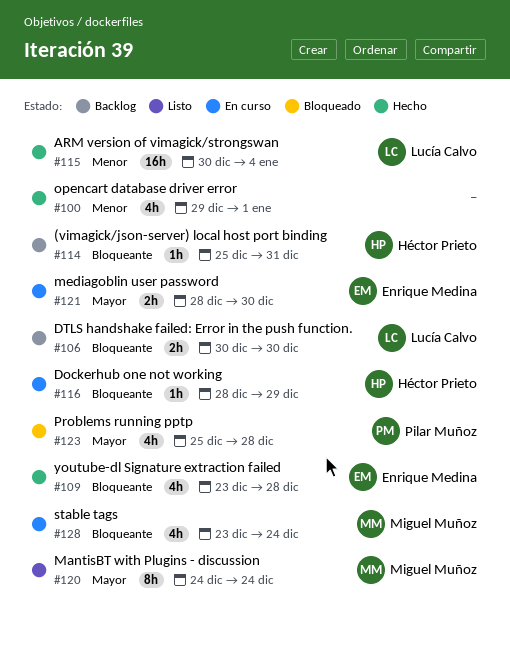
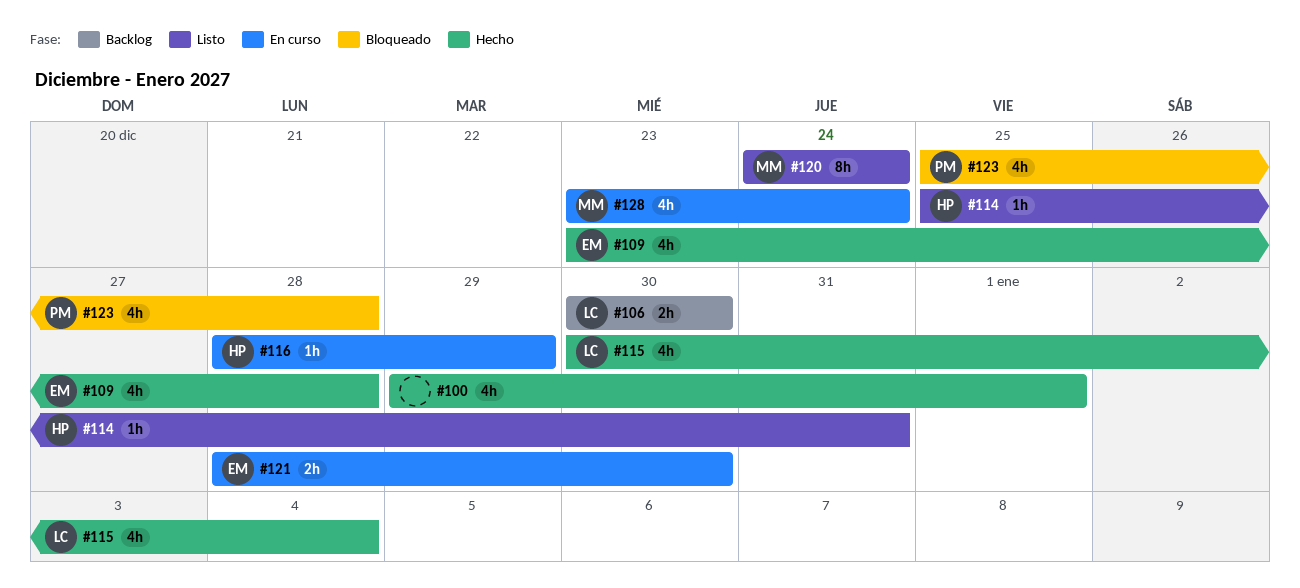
#114, status: Backlog -> Listo
#115, estimate: 16h -> 4h

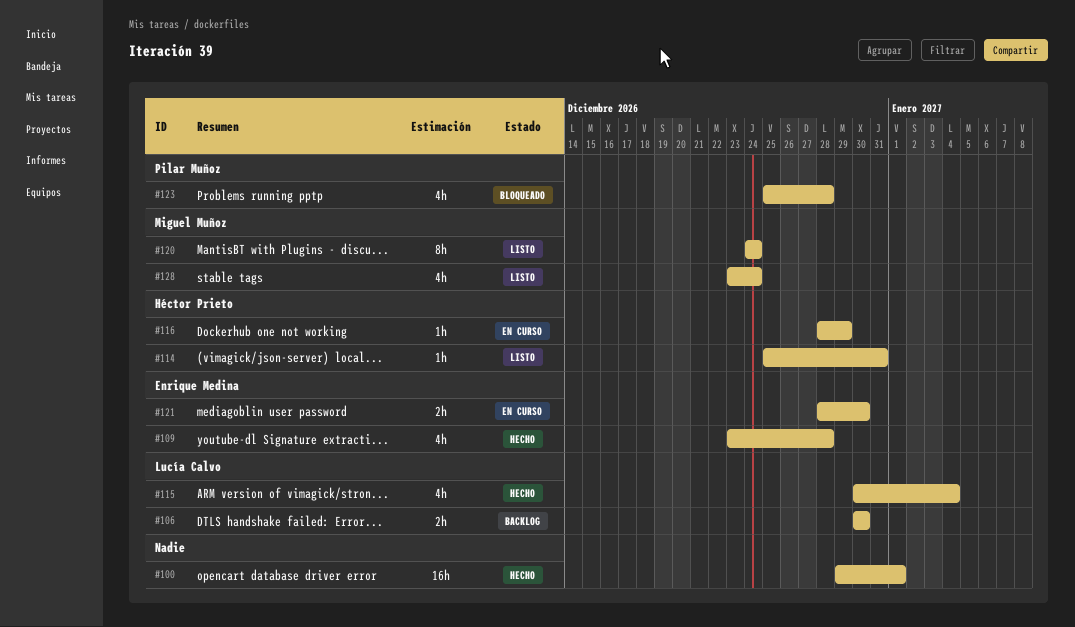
#100, estimate: 4h -> 16h
#128, status: En curso -> Listo

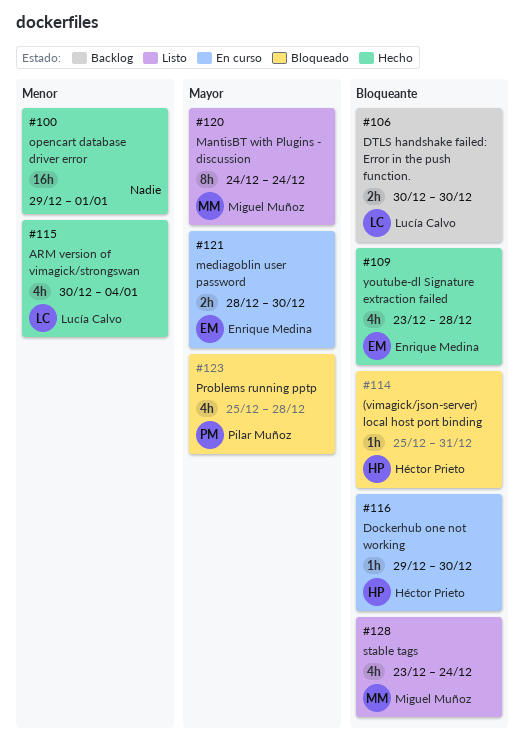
#114, status: Listo -> Bloqueado
#116, start: Dec 28 -> Dec 29
#116, due: Dec 29 -> Dec 30

